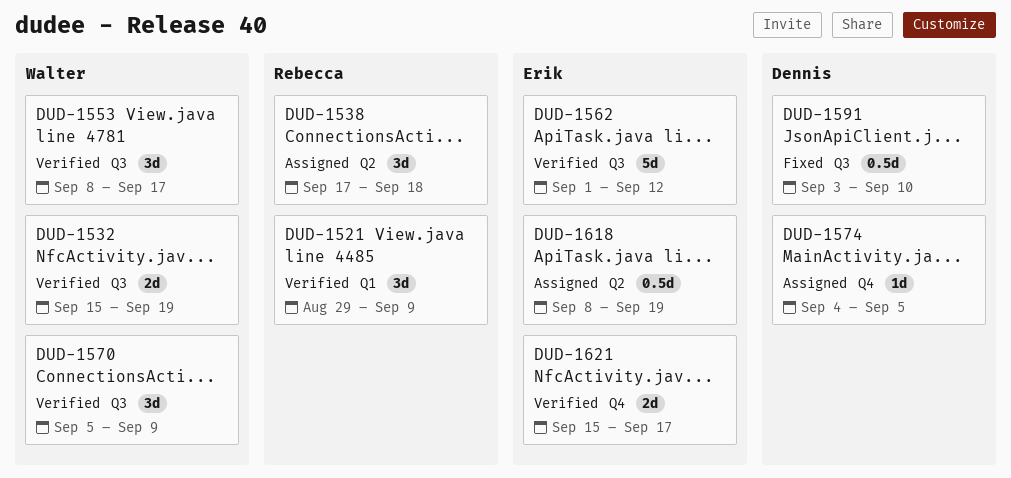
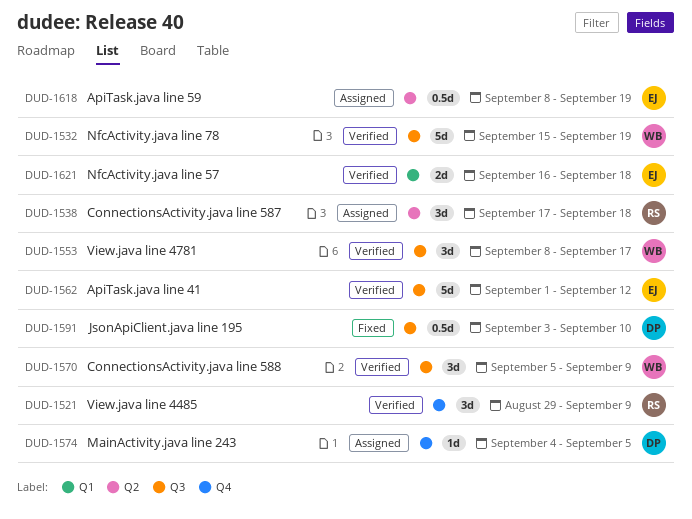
DUD-1521, label: Q1 -> Q4
DUD-1532, estimate: 2d -> 5d
DUD-1621, label: Q4 -> Q1
DUD-1621, start: Sep 15 -> Sep 16
DUD-1621, due: Sep 17 -> Sep 18

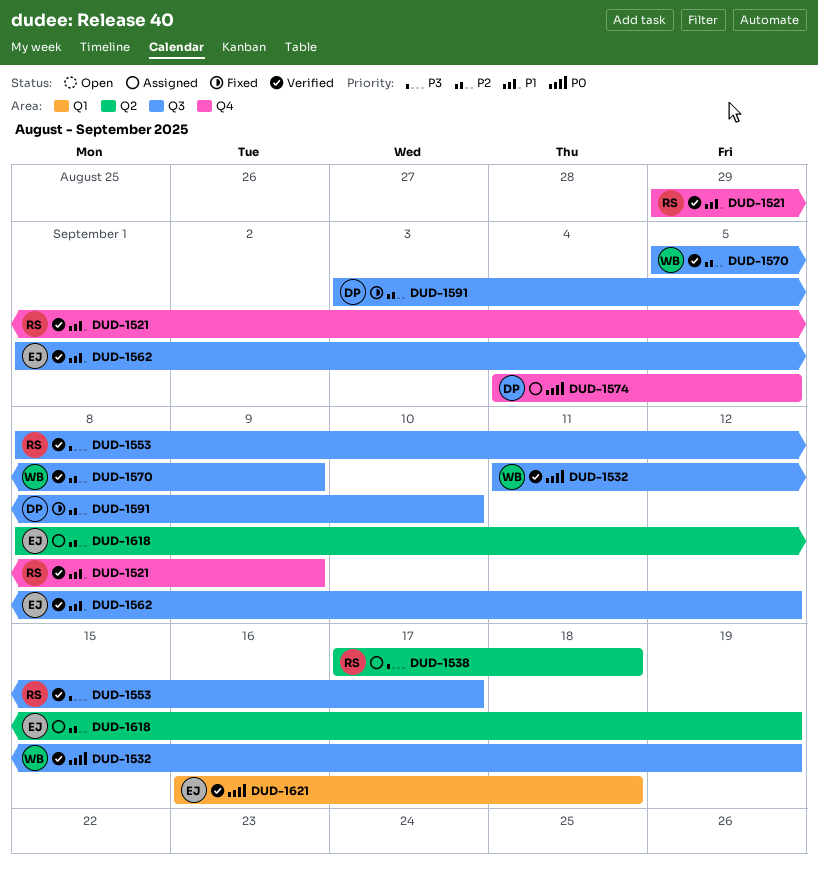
DUD-1532, start: Sep 15 -> Sep 11
DUD-1553, owner: WB -> RS

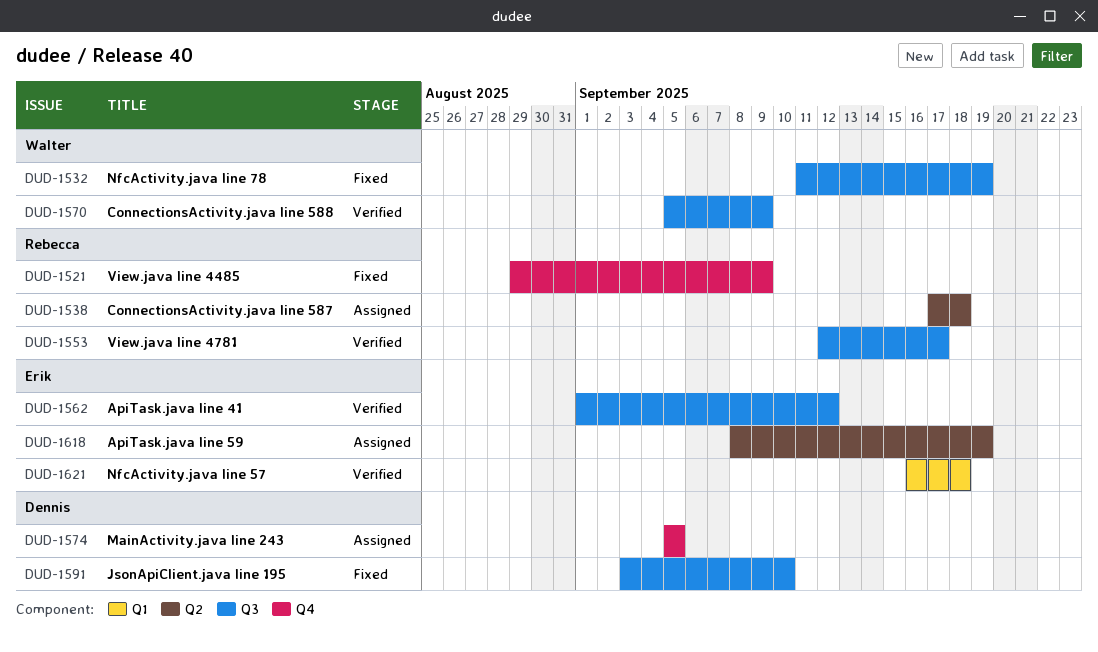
DUD-1521, status: Verified -> Fixed
DUD-1532, status: Verified -> Fixed
DUD-1553, start: Sep 8 -> Sep 12
DUD-1574, start: Sep 4 -> Sep 5

